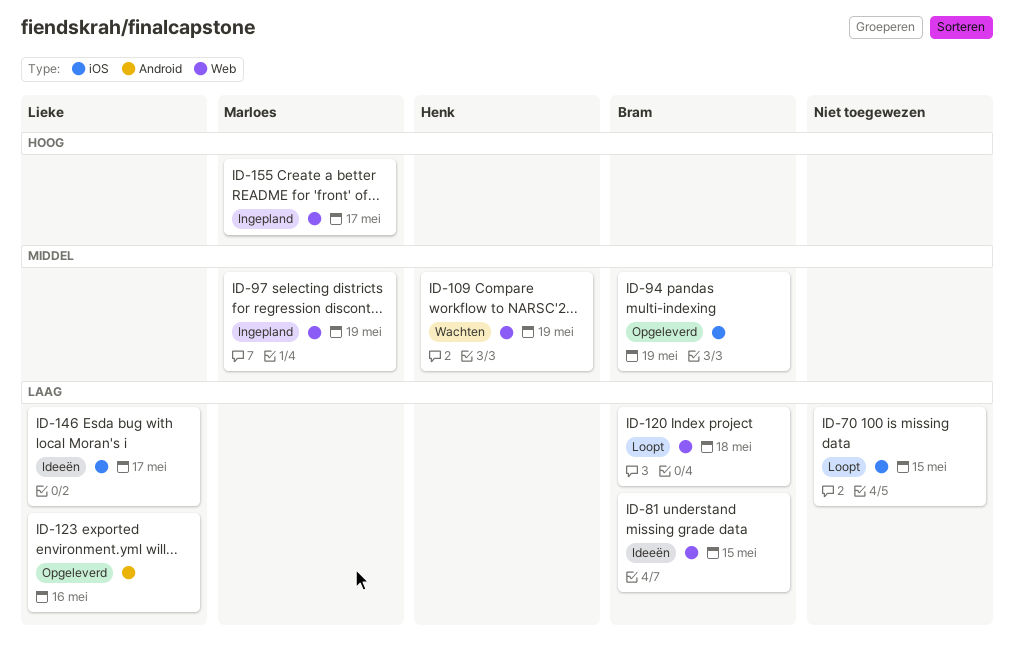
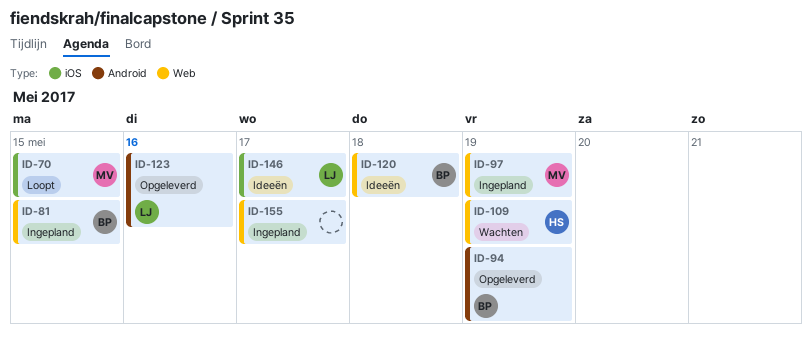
ID-70, owner: none -> Marloes
ID-81, status: Ideeën -> Ingepland
ID-94, label: iOS -> Android
ID-120, status: Loopt -> Ideeën
ID-155, owner: Marloes -> none

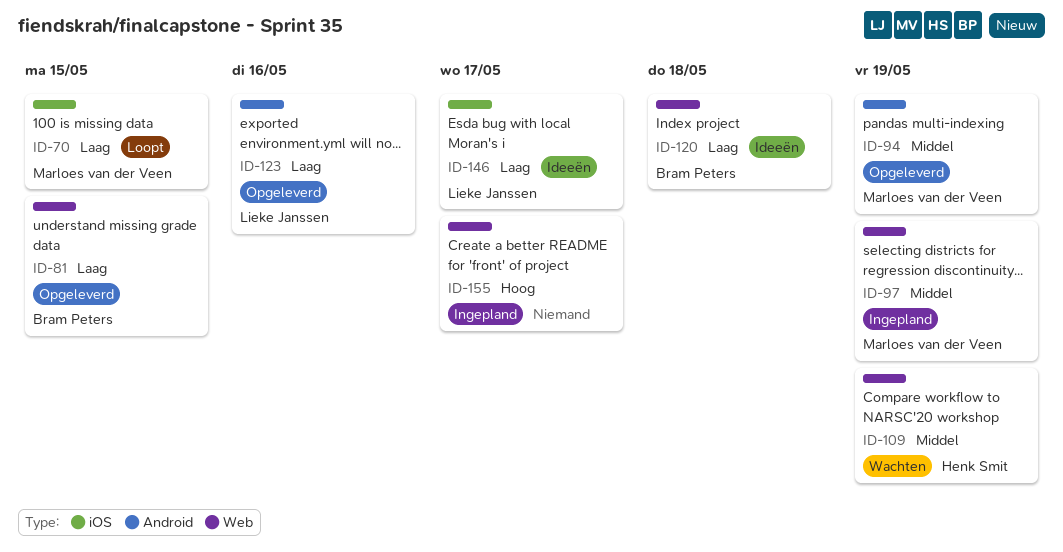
ID-81, status: Ingepland -> Opgeleverd
ID-94, owner: Bram Peters -> Marloes van der Veen

